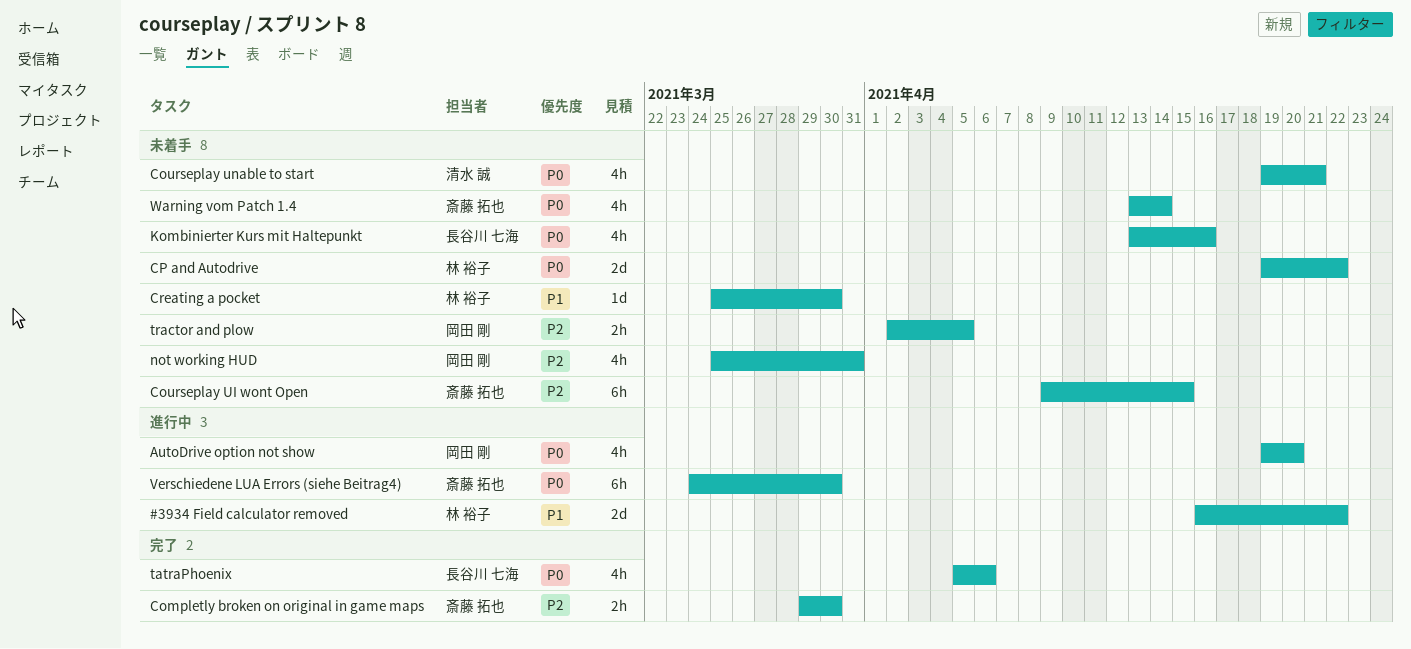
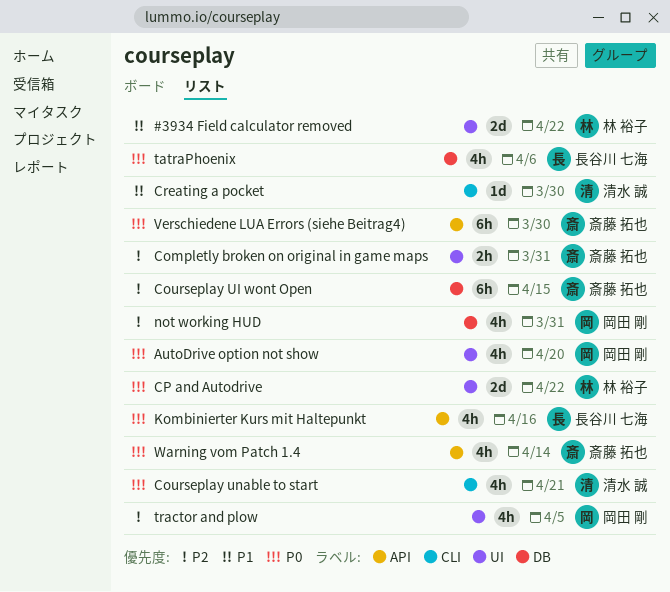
Completly broken on original in game maps, due: Mar 30 -> Mar 31
Creating a pocket, owner: 林 裕子 -> 清水 誠
tractor and plow, estimate: 2h -> 4h

